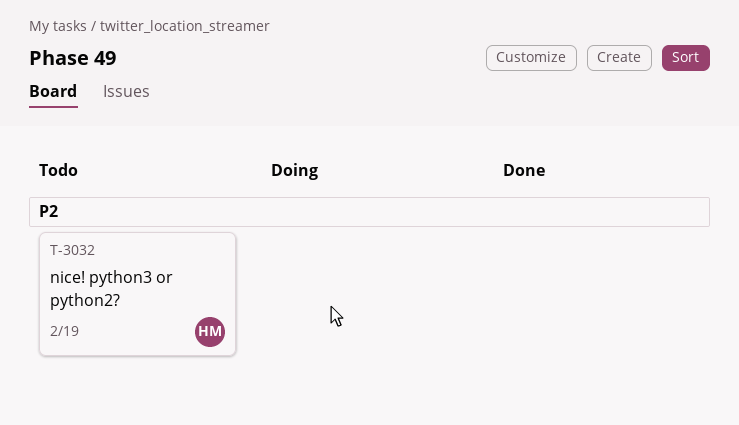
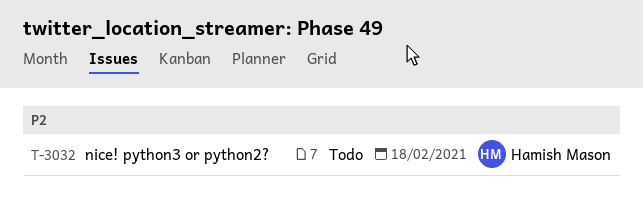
T-3032, due: Feb 19 -> Feb 18

